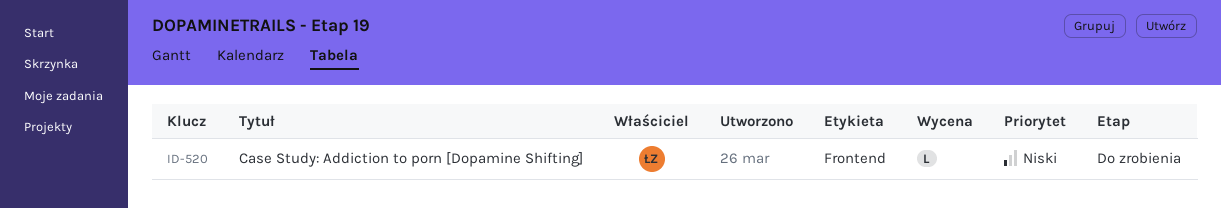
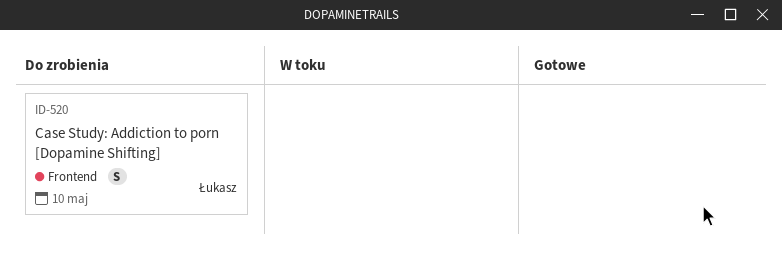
ID-520, estimate: L -> S

